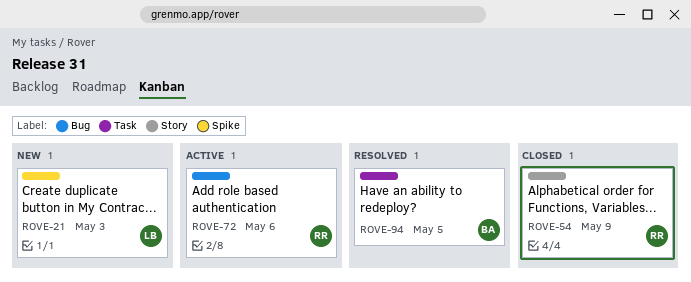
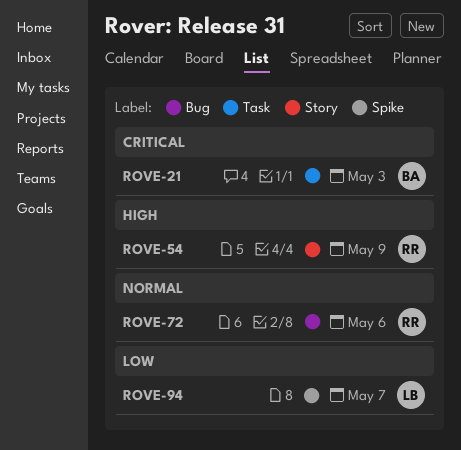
ROVE-21, owner: LB -> BA
ROVE-21, label: Spike -> Task
ROVE-94, owner: BA -> LB
ROVE-94, label: Task -> Spike
ROVE-94, due: May 5 -> May 7

